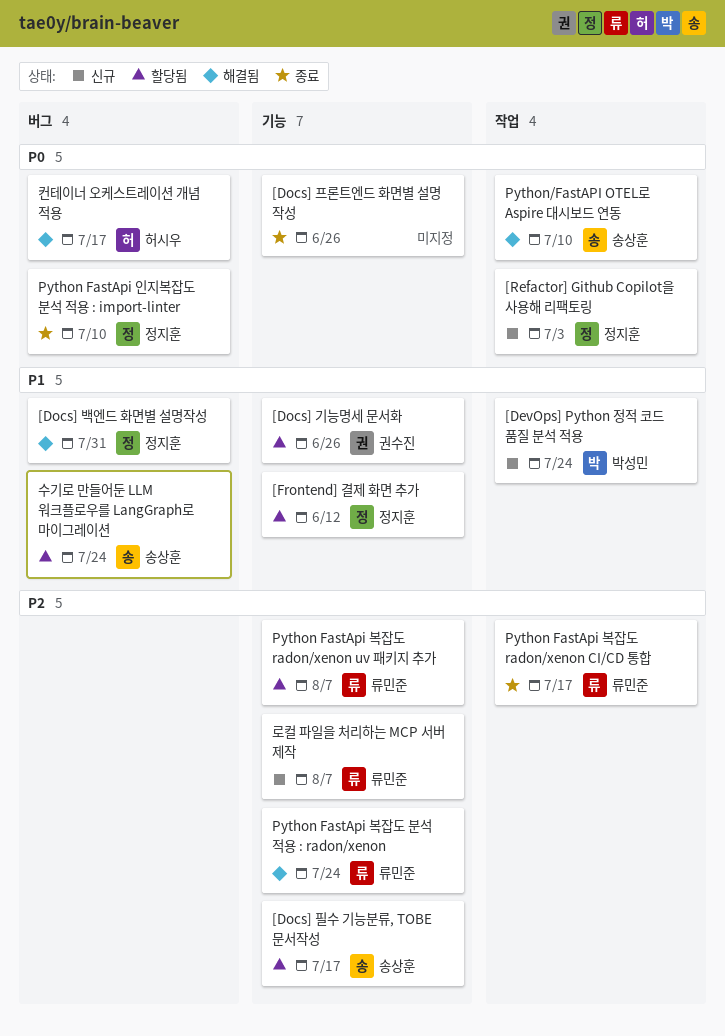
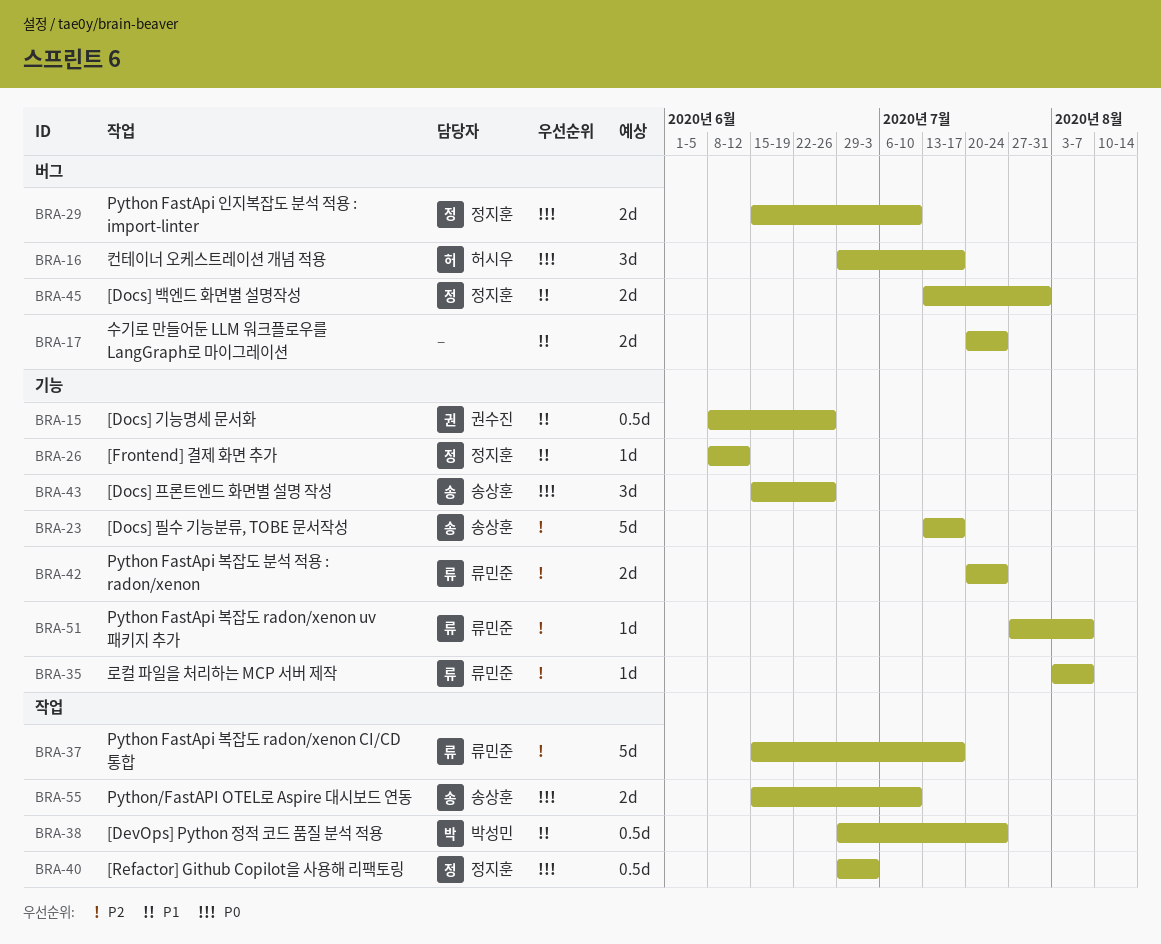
[Docs] 프론트엔드 화면별 설명 작성, owner: none -> 송상훈
수기로 만들어둔 LLM 워크플로우를 LangGraph로 마이그레이션, owner: 송상훈 -> none

